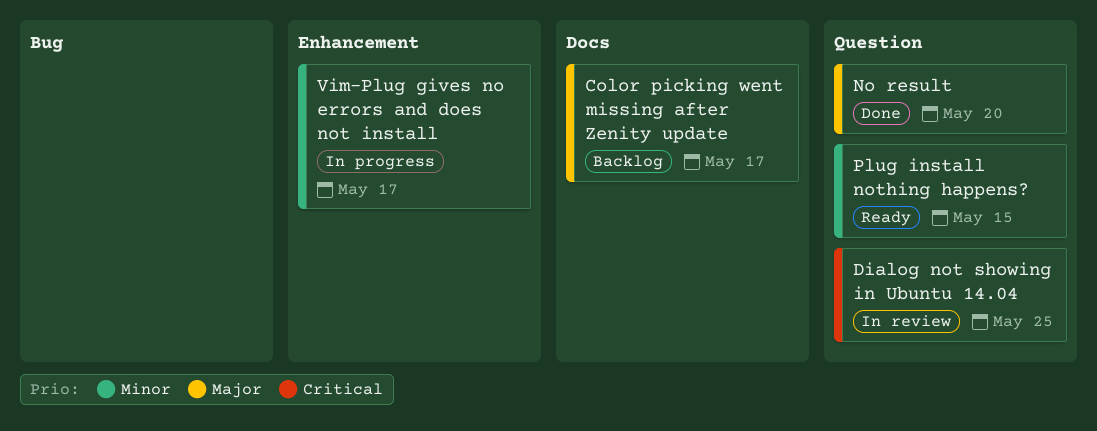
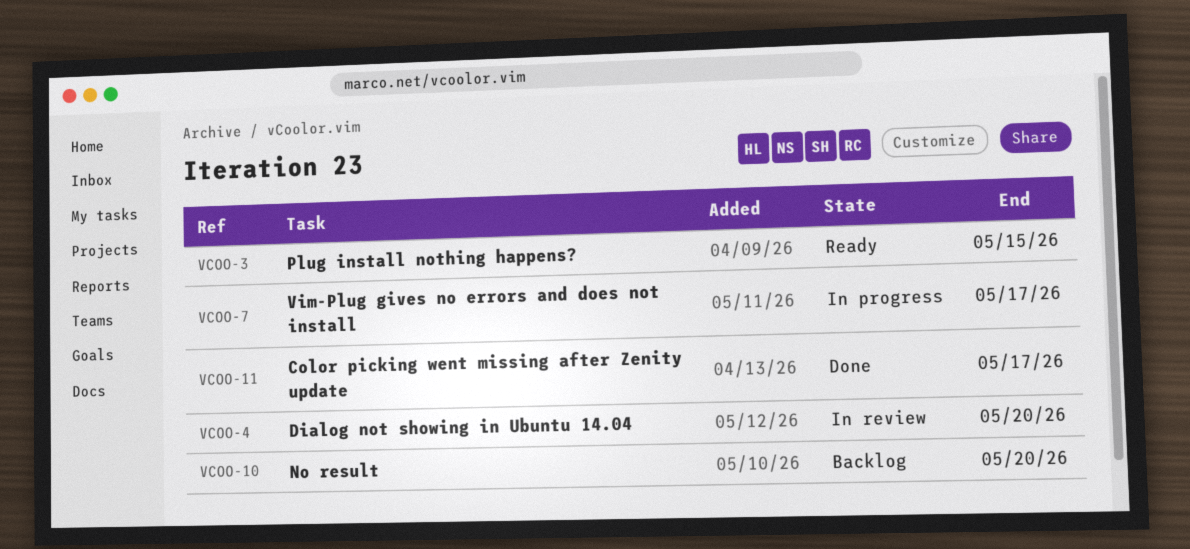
Color picking went missing after Zenity update, status: Backlog -> Done
Dialog not showing in Ubuntu 14.04, due: May 25 -> May 20
No result, status: Done -> Backlog

